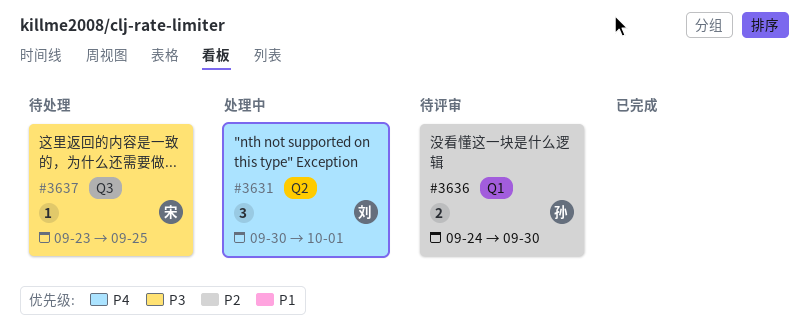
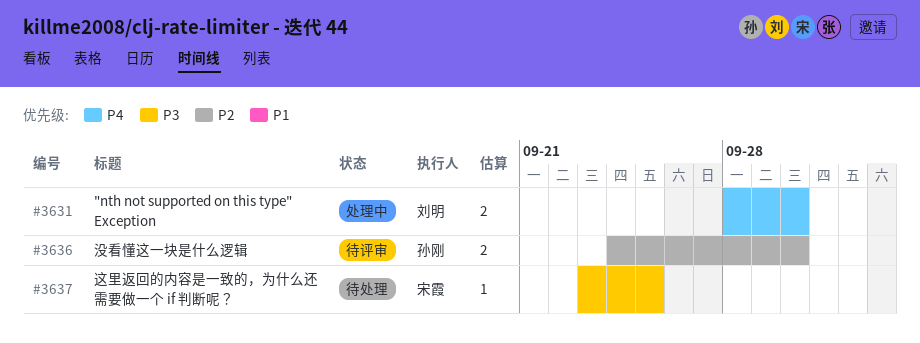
#3631, estimate: 3 -> 2
#3631, start: Sep 30 -> Sep 28
#3631, due: Oct 1 -> Sep 30

